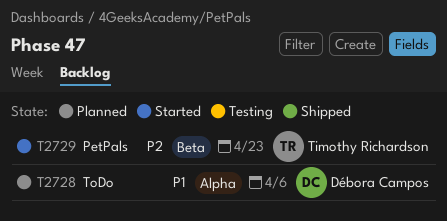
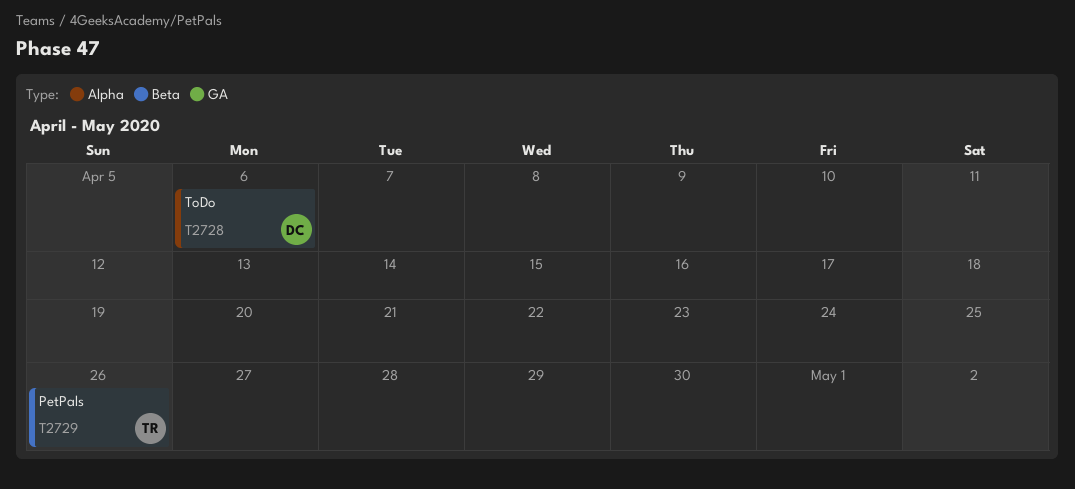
T2729, due: Apr 23 -> Apr 26

